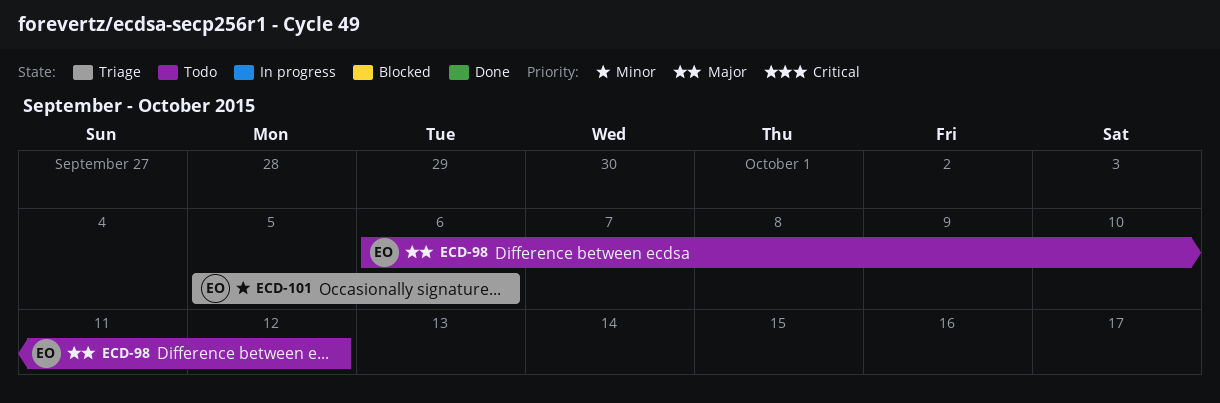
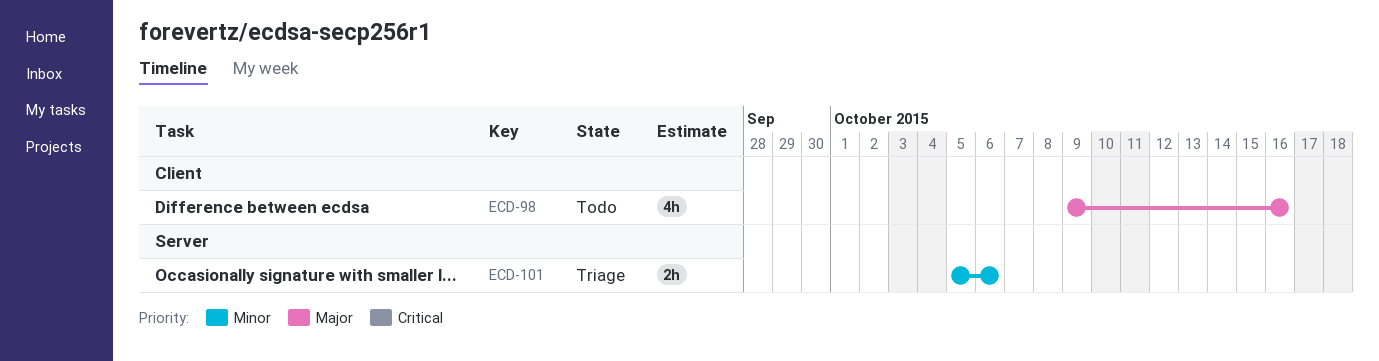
ECD-98, start: Oct 6 -> Oct 9
ECD-98, due: Oct 12 -> Oct 16

